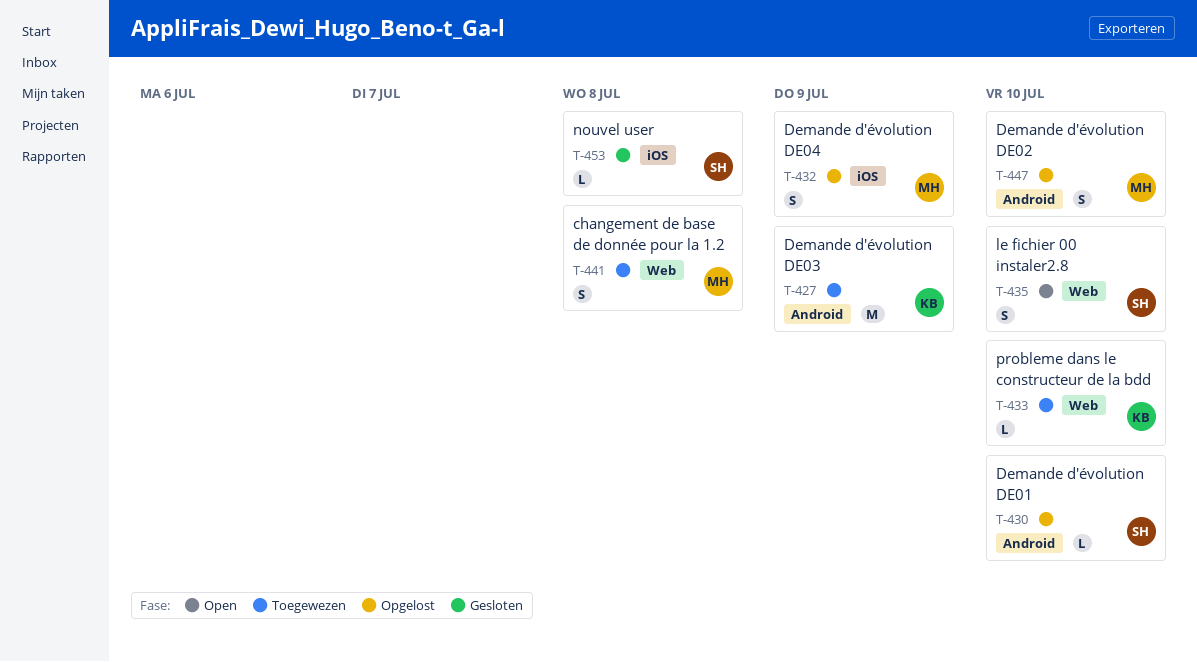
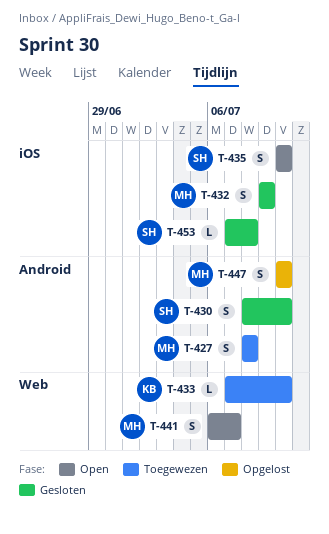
T-427, owner: KB -> MH
T-427, estimate: M -> S
T-427, due: Jul 9 -> Jul 8
T-430, status: Opgelost -> Gesloten
T-430, estimate: L -> S
T-432, status: Opgelost -> Gesloten
T-435, label: Web -> iOS
T-441, status: Toegewezen -> Open
T-441, due: Jul 8 -> Jul 7

